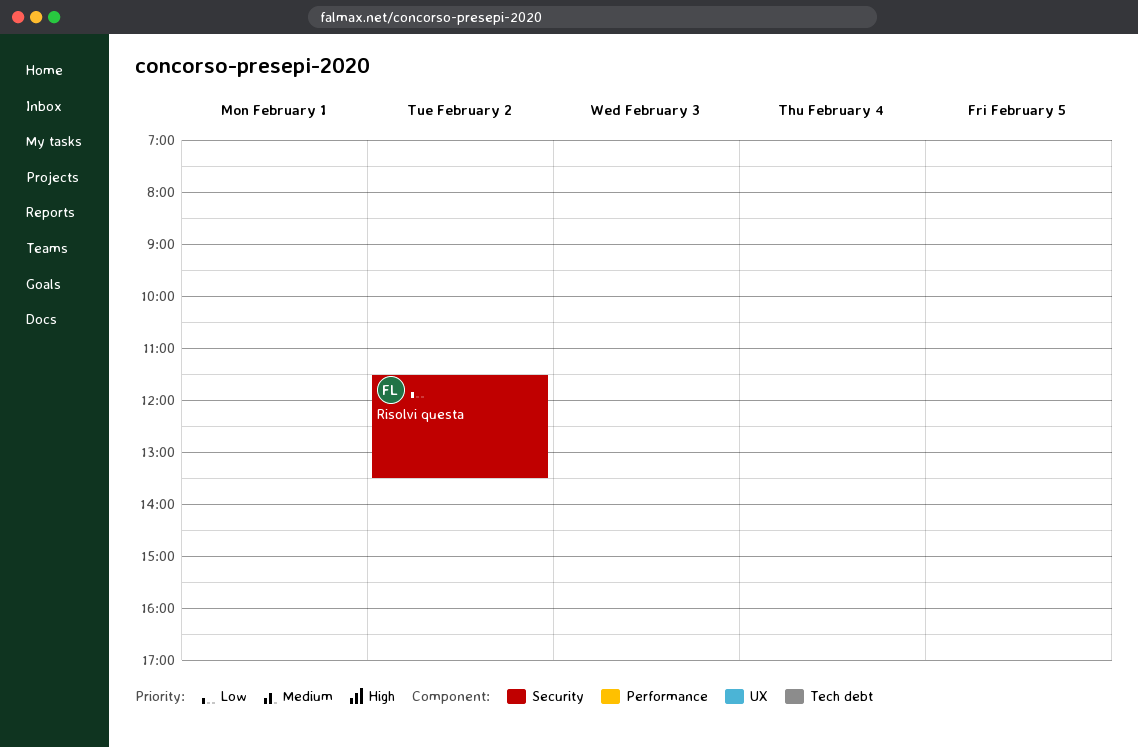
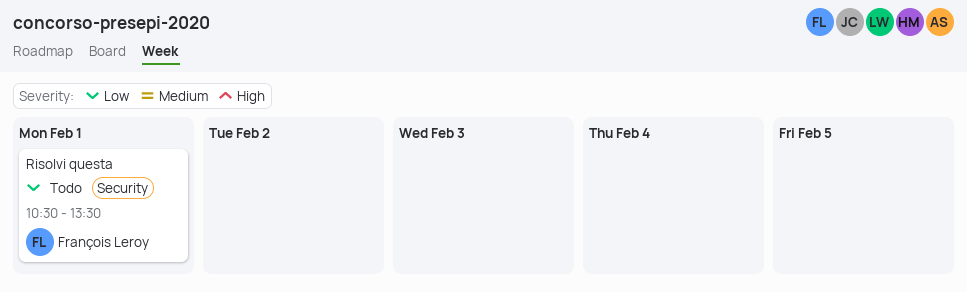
Risolvi questa, day: Feb 2 -> Feb 1
Risolvi questa, begins: 11:30 -> 10:30

